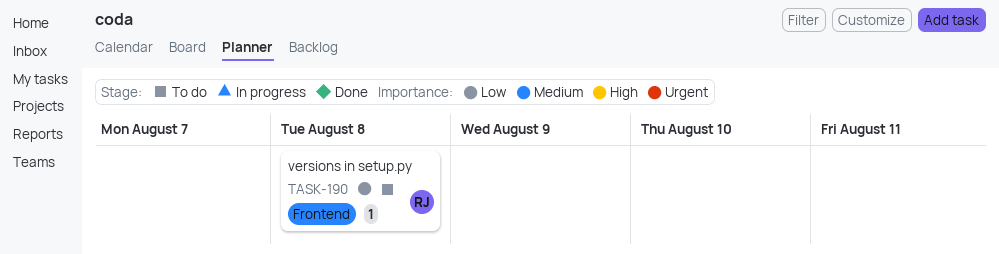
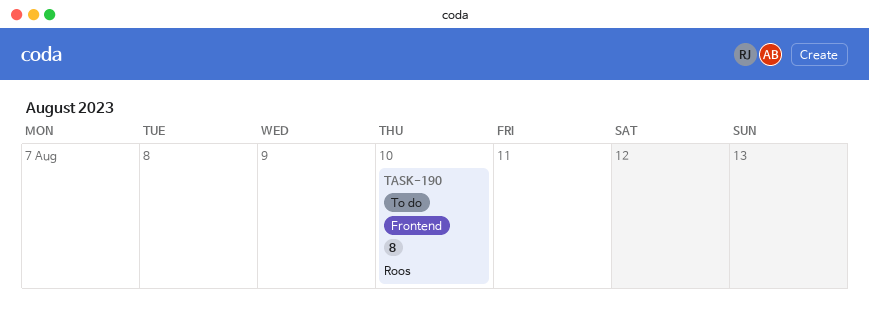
TASK-190, estimate: 1 -> 8
TASK-190, due: Aug 8 -> Aug 10

